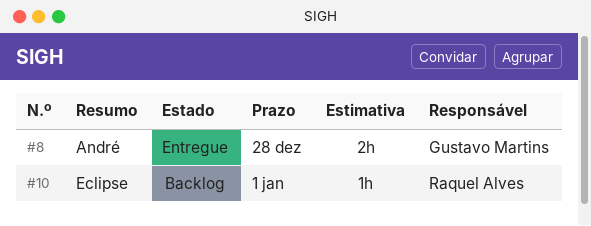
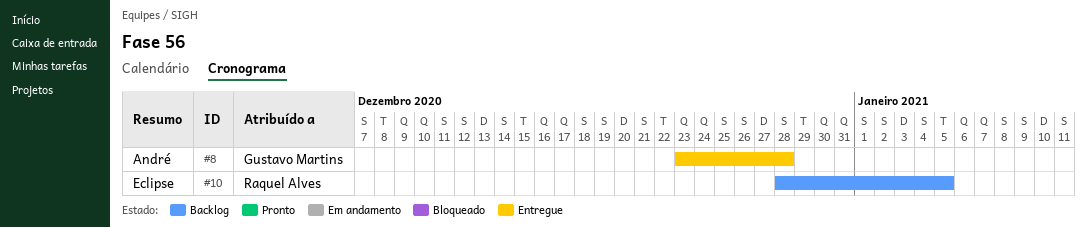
#10, due: Jan 1 -> Jan 5

